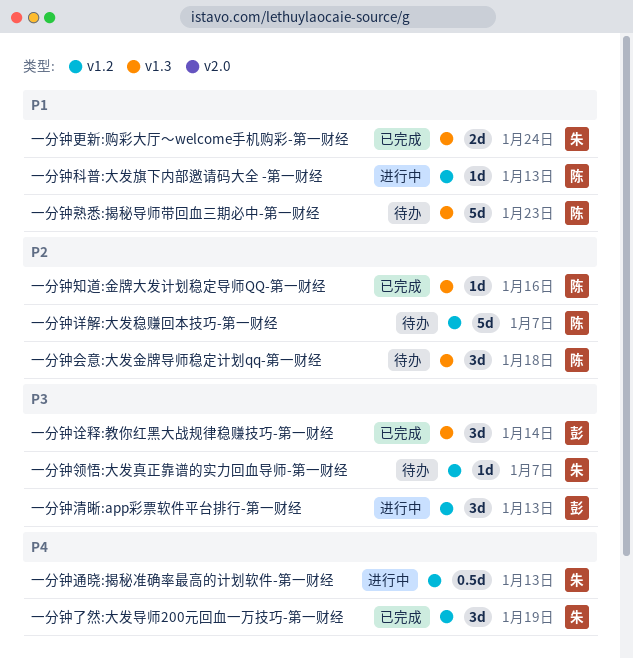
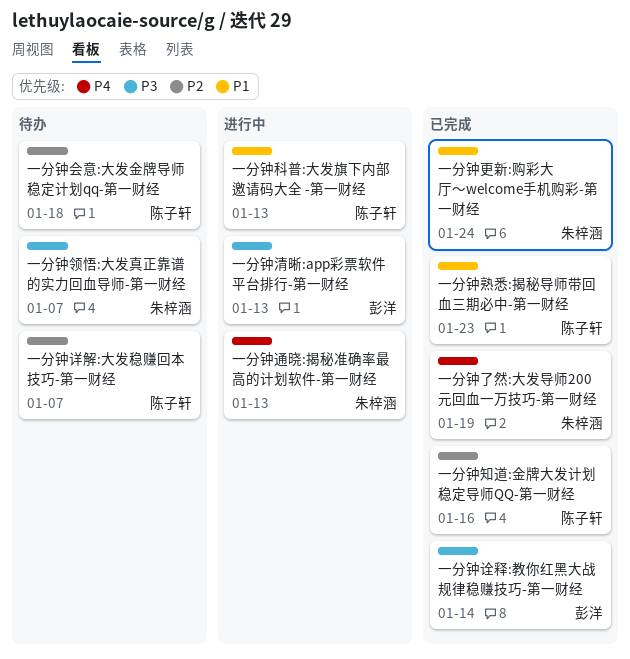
一分钟熟悉:揭秘导师带回血三期必中-第一财经, status: 待办 -> 已完成

